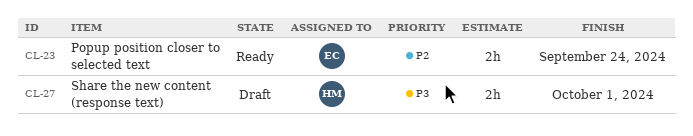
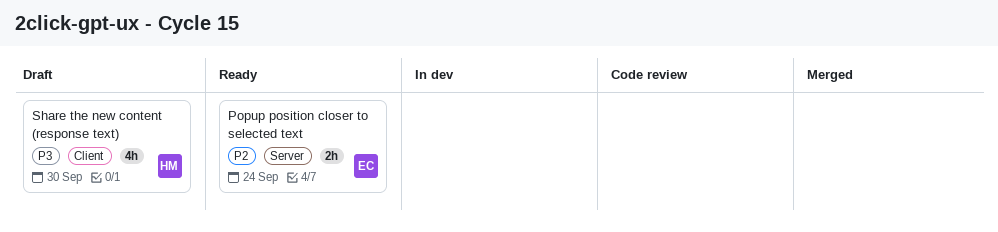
Share the new content (response text), estimate: 2h -> 4h
Share the new content (response text), due: Oct 1 -> Sep 30

